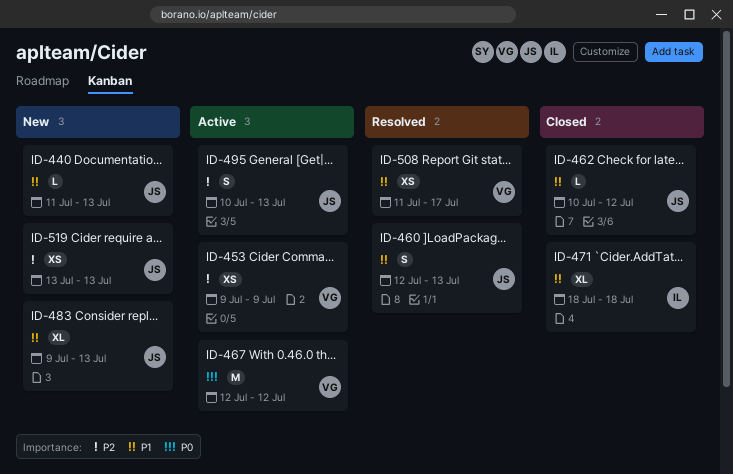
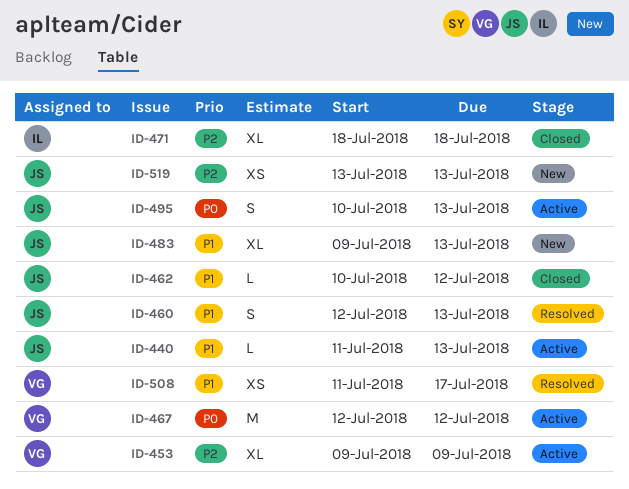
ID-440, status: New -> Active
ID-453, estimate: XS -> XL
ID-471, priority: P1 -> P2
ID-495, priority: P2 -> P0

